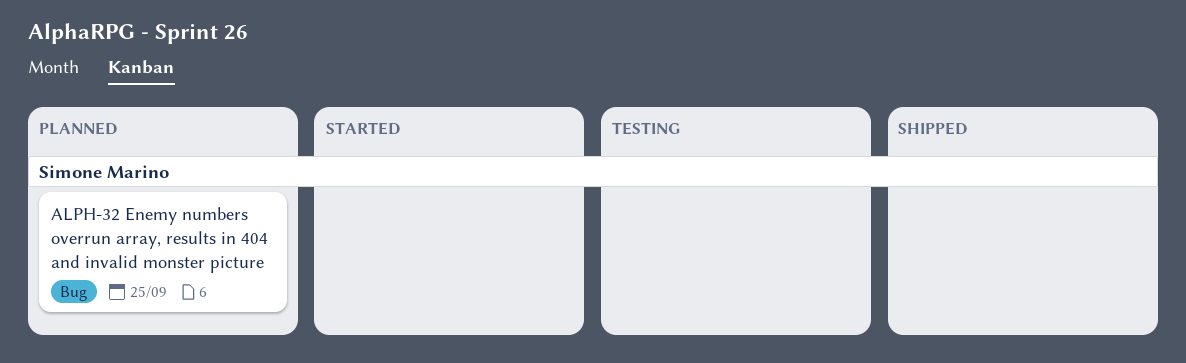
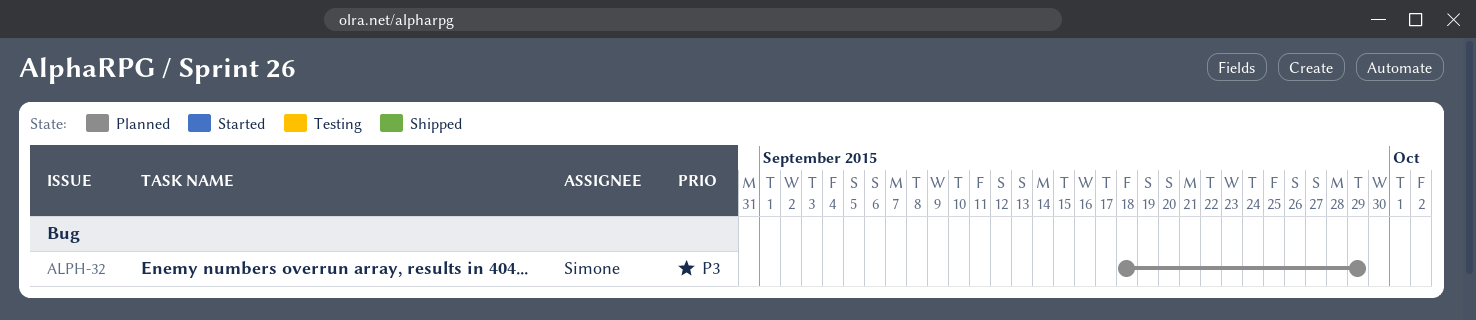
ALPH-32, due: Sep 25 -> Sep 29

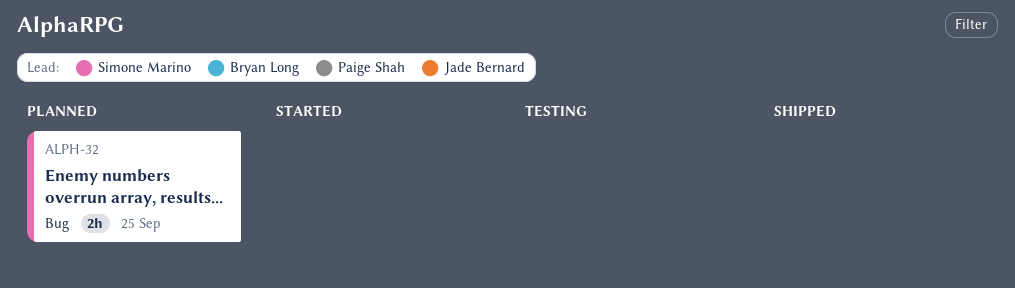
ALPH-32, due: Sep 29 -> Sep 25

